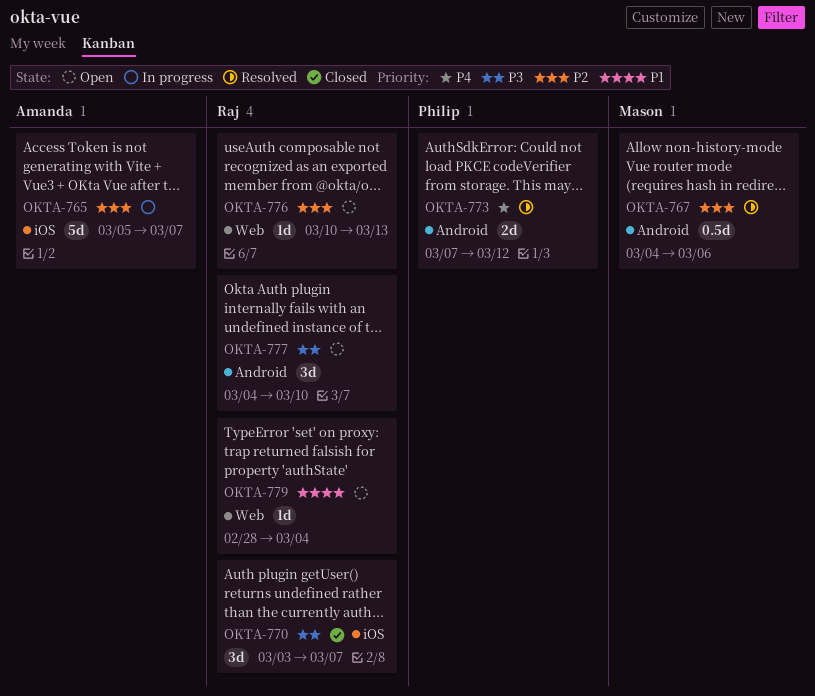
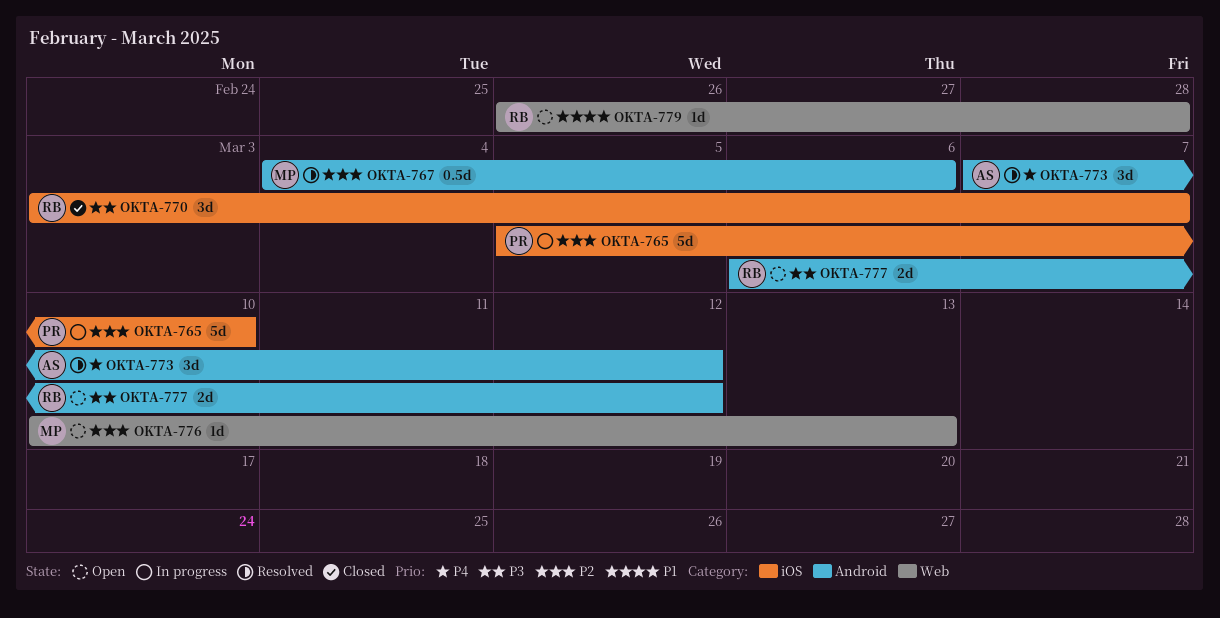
OKTA-765, owner: Amanda -> Philip
OKTA-765, due: Mar 7 -> Mar 10
OKTA-773, owner: Philip -> Amanda
OKTA-773, estimate: 2d -> 3d
OKTA-776, owner: Raj -> Mason
OKTA-777, estimate: 3d -> 2d
OKTA-777, start: Mar 4 -> Mar 6
OKTA-777, due: Mar 10 -> Mar 12
OKTA-779, start: Feb 28 -> Feb 26
OKTA-779, due: Mar 4 -> Feb 28

